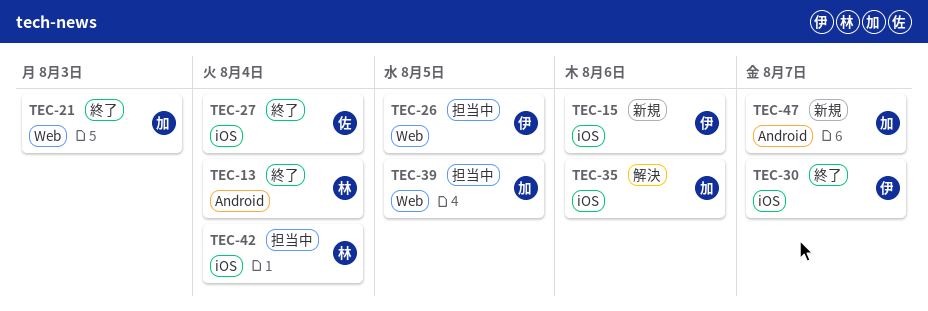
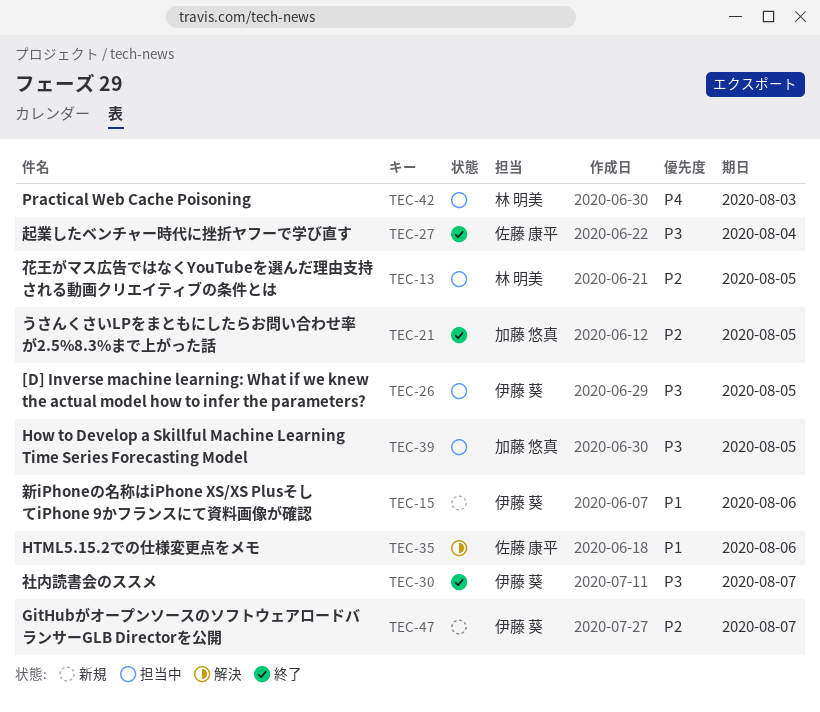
TEC-13, status: 終了 -> 担当中
TEC-13, due: Aug 4 -> Aug 5
TEC-21, due: Aug 3 -> Aug 5
TEC-35, owner: 加藤 悠真 -> 佐藤 康平
TEC-42, due: Aug 4 -> Aug 3
TEC-47, owner: 加藤 悠真 -> 伊藤 葵

